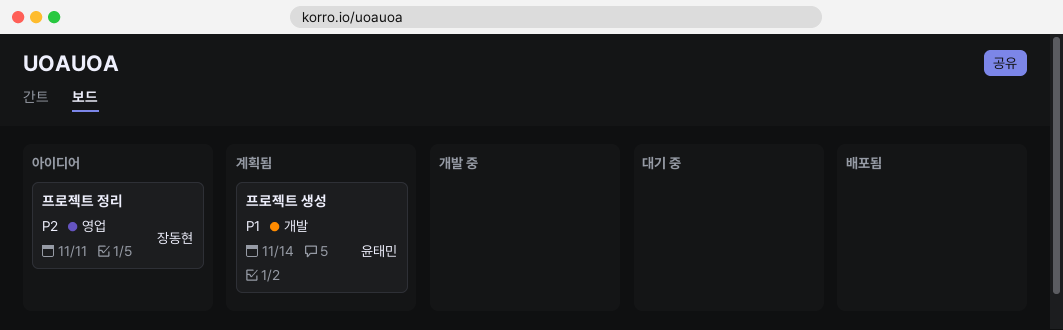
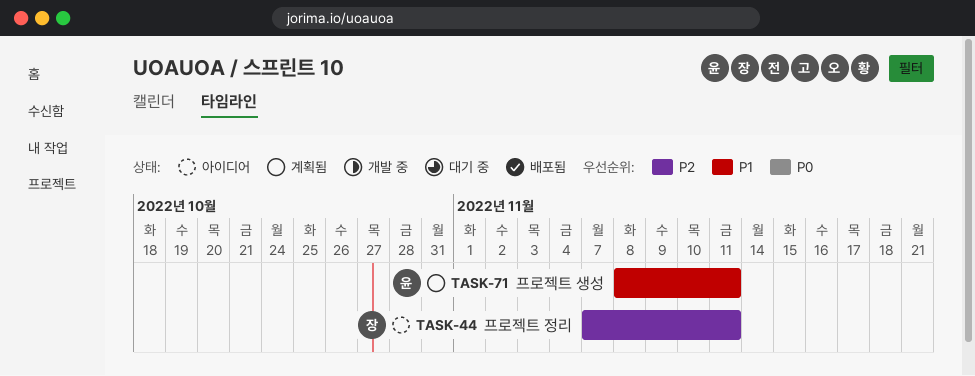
프로젝트 생성, due: Nov 14 -> Nov 11

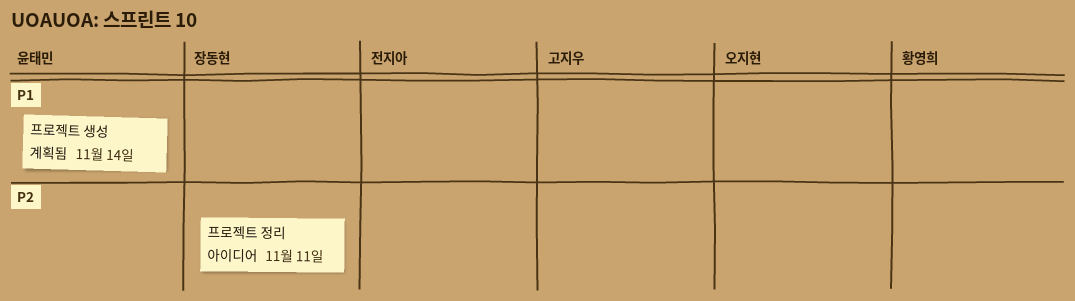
프로젝트 생성, due: Nov 11 -> Nov 14

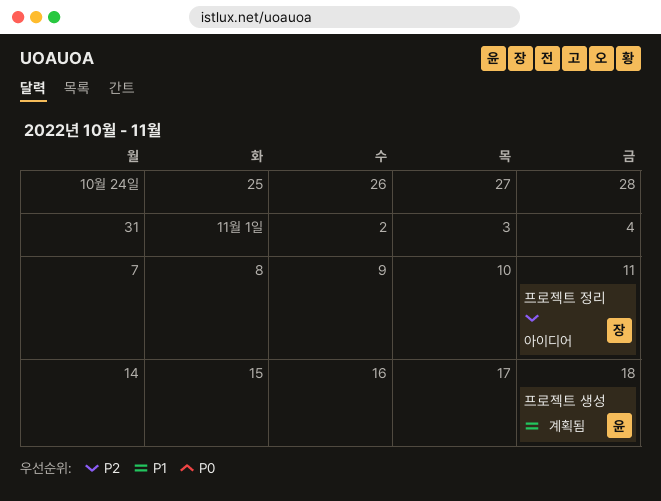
프로젝트 생성, due: Nov 14 -> Nov 18

